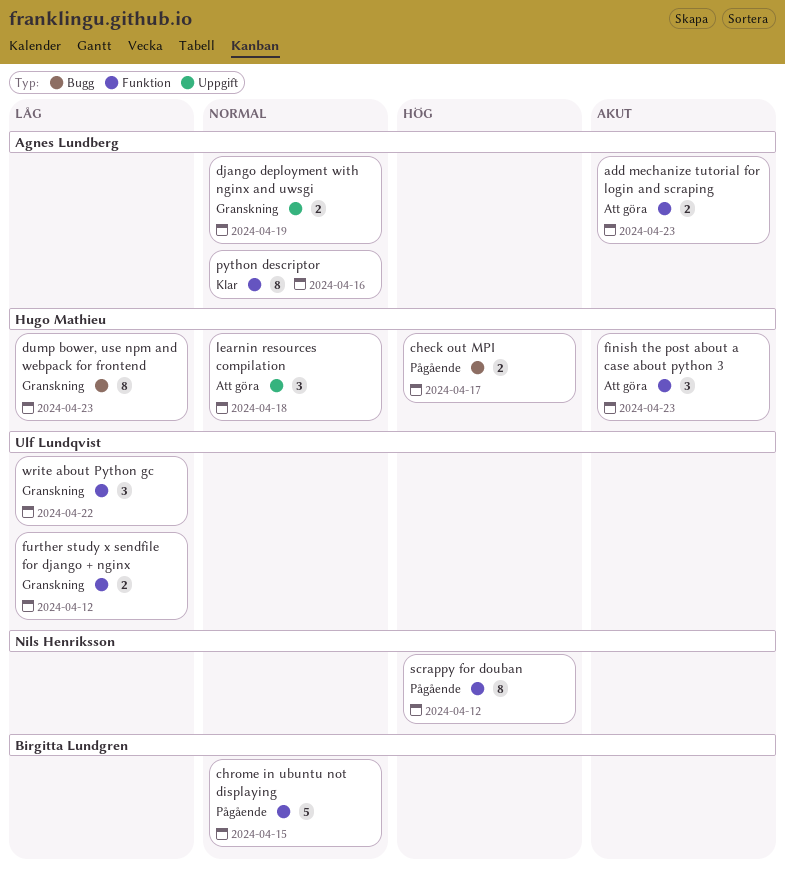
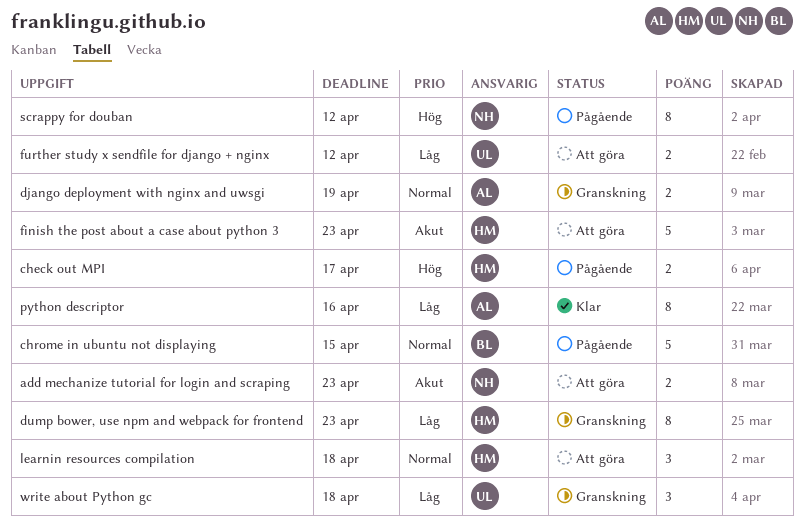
add mechanize tutorial for login and scraping, owner: Agnes Lundberg -> Nils Henriksson
finish the post about a case about python 3, estimate: 3 -> 5
further study x sendfile for django + nginx, status: Granskning -> Att göra
python descriptor, priority: Normal -> Låg
write about Python gc, due: Apr 22 -> Apr 18

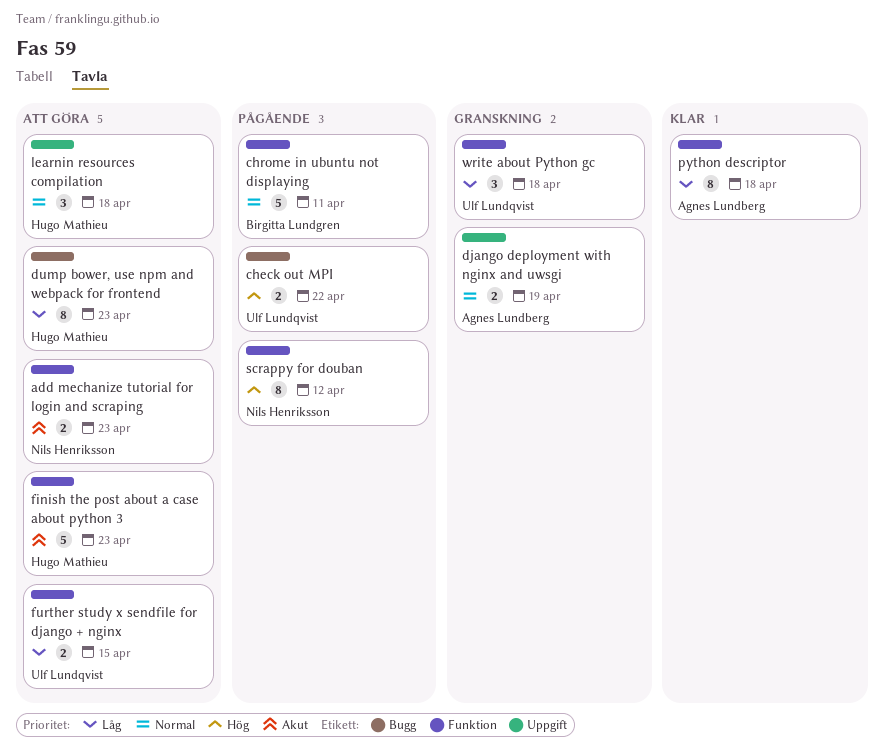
check out MPI, owner: Hugo Mathieu -> Ulf Lundqvist
check out MPI, due: Apr 17 -> Apr 22
chrome in ubuntu not displaying, due: Apr 15 -> Apr 11
dump bower, use npm and webpack for frontend, status: Granskning -> Att göra
further study x sendfile for django + nginx, due: Apr 12 -> Apr 15
python descriptor, due: Apr 16 -> Apr 18

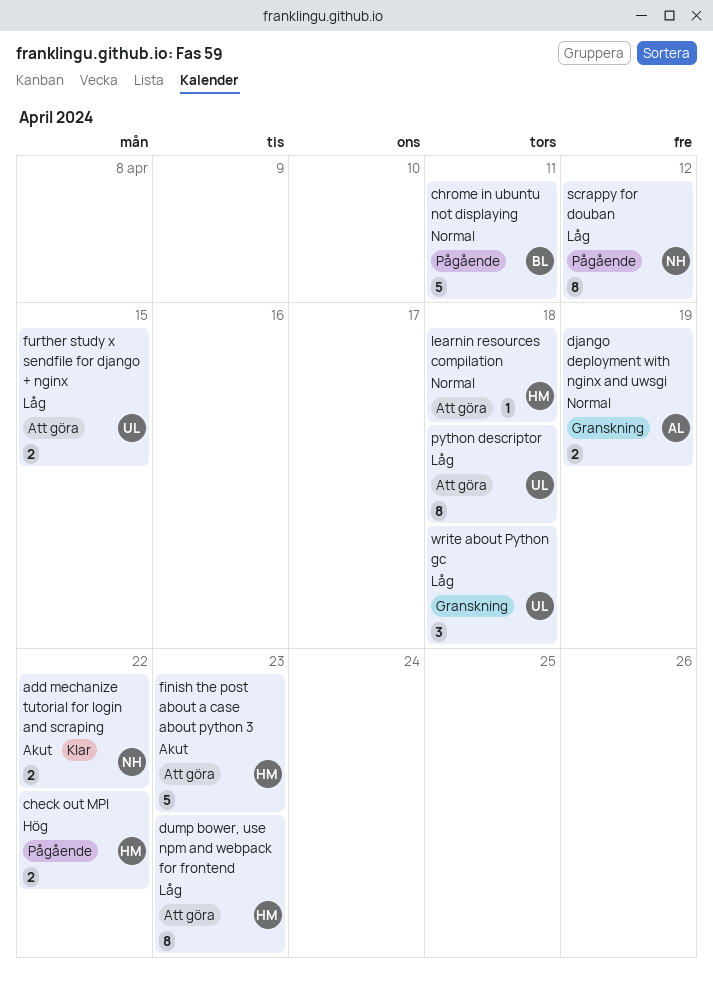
add mechanize tutorial for login and scraping, status: Att göra -> Klar
add mechanize tutorial for login and scraping, due: Apr 23 -> Apr 22
check out MPI, owner: Ulf Lundqvist -> Hugo Mathieu
learnin resources compilation, estimate: 3 -> 1
python descriptor, status: Klar -> Att göra
python descriptor, owner: Agnes Lundberg -> Ulf Lundqvist
scrappy for douban, priority: Hög -> Låg

